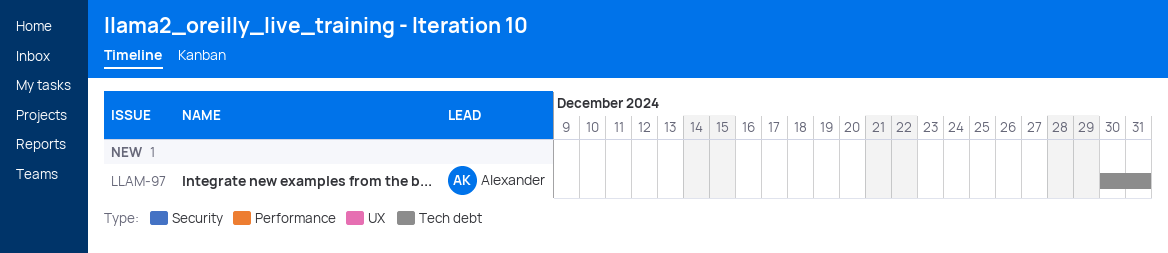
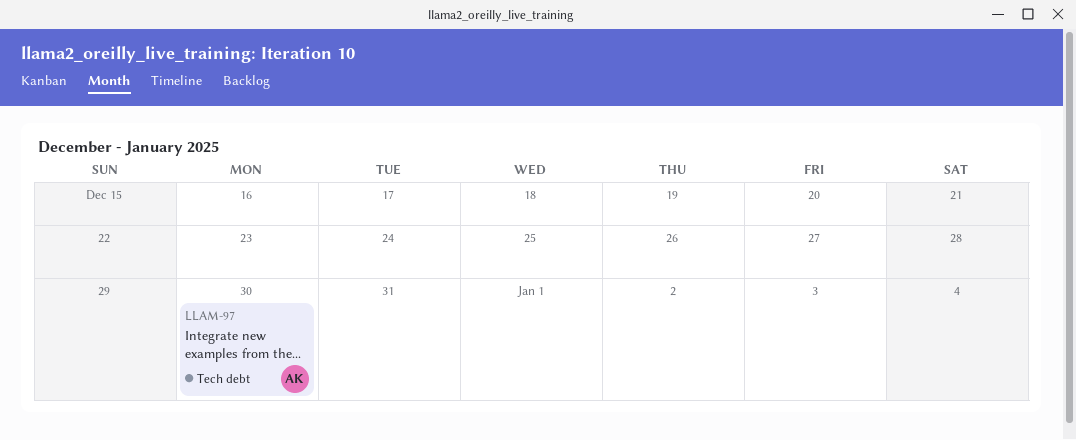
LLAM-97, due: Dec 31 -> Dec 30

